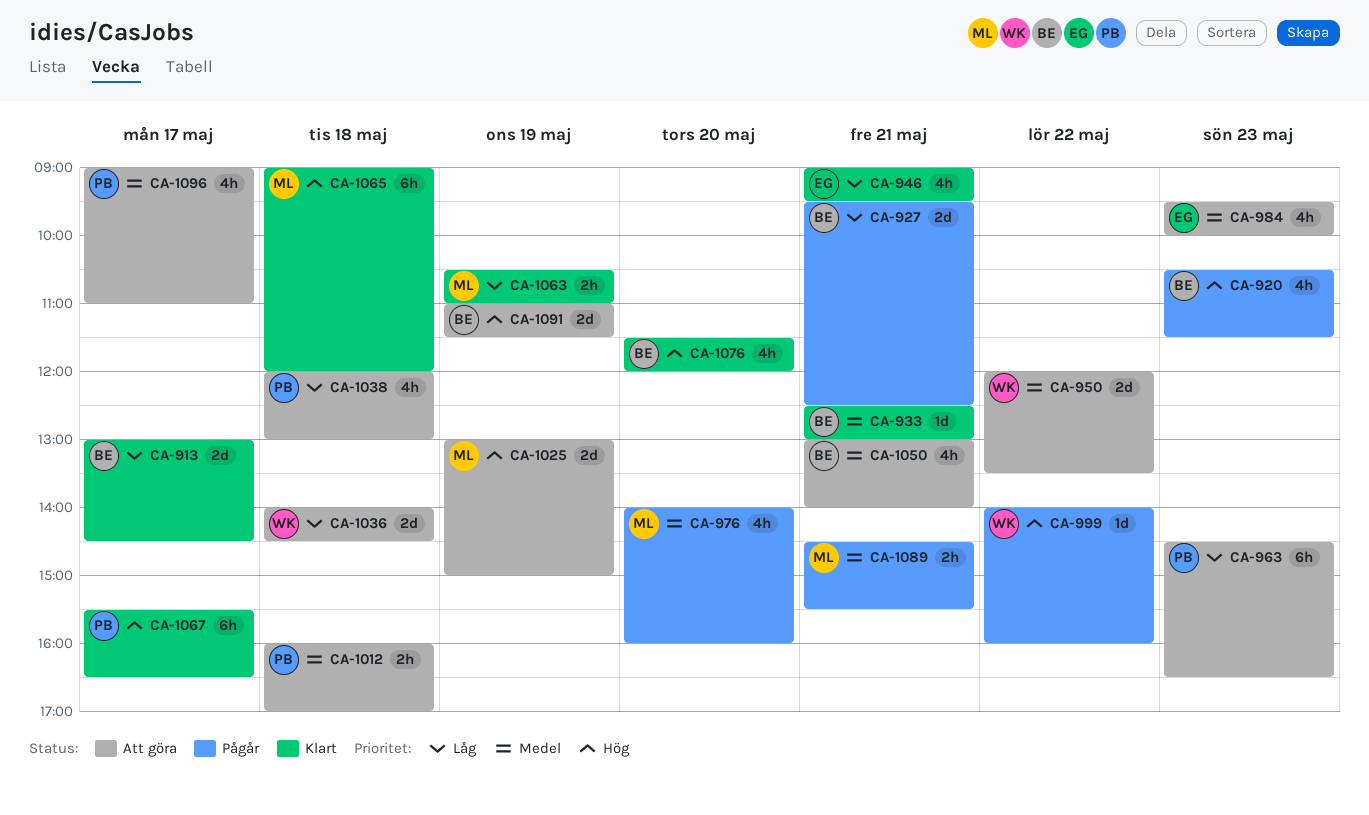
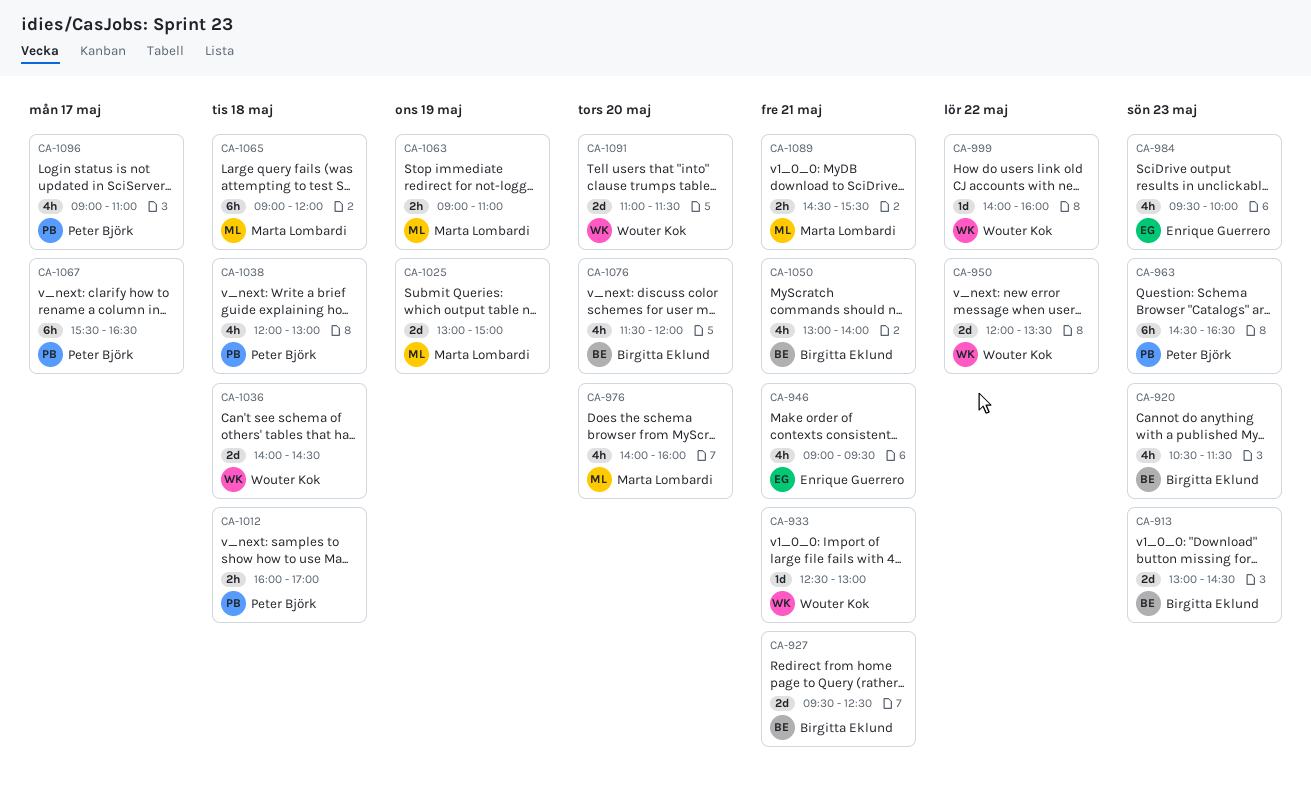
CA-913, day: May 17 -> May 23
CA-933, owner: Birgitta Eklund -> Wouter Kok
CA-1063, begins: 10:30 -> 09:00
CA-1091, owner: Birgitta Eklund -> Wouter Kok
CA-1091, day: May 19 -> May 20

